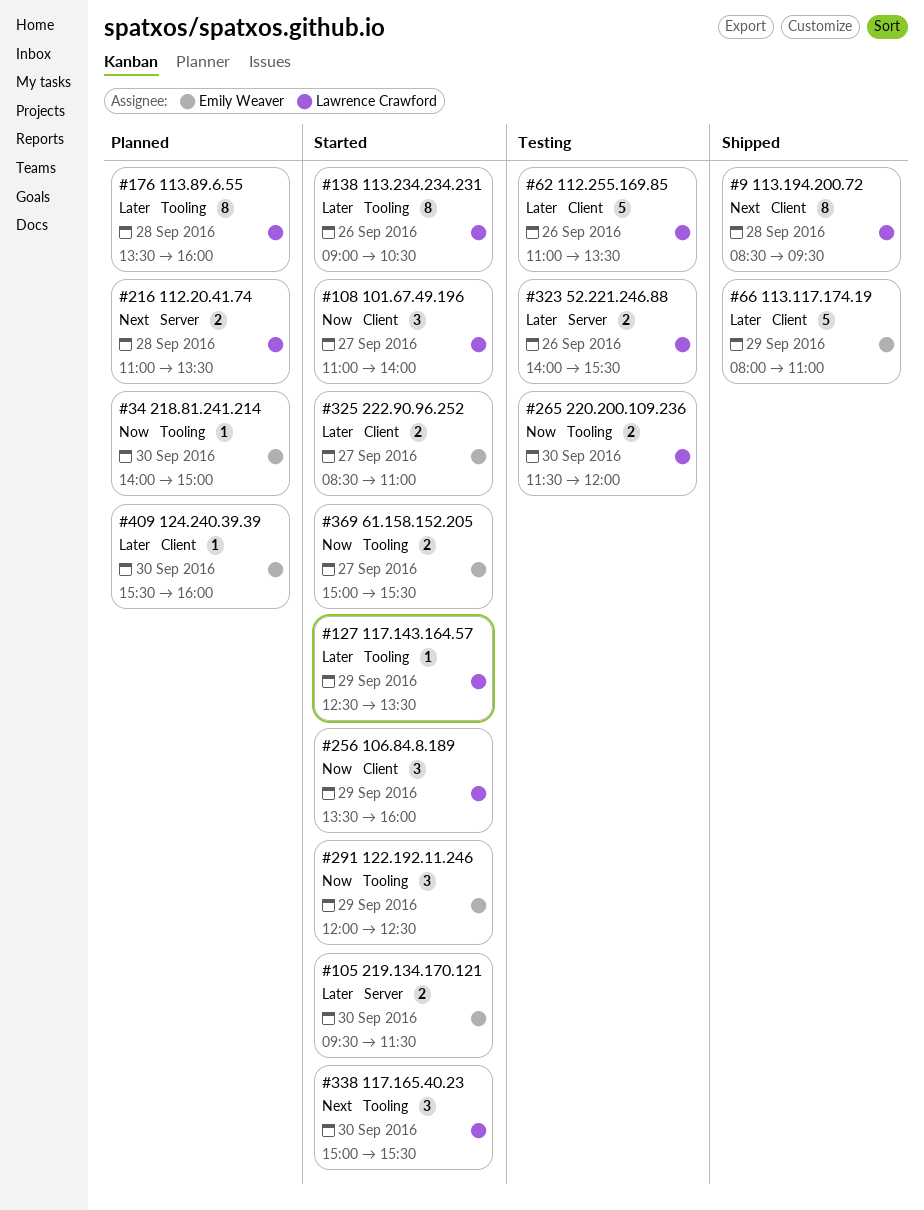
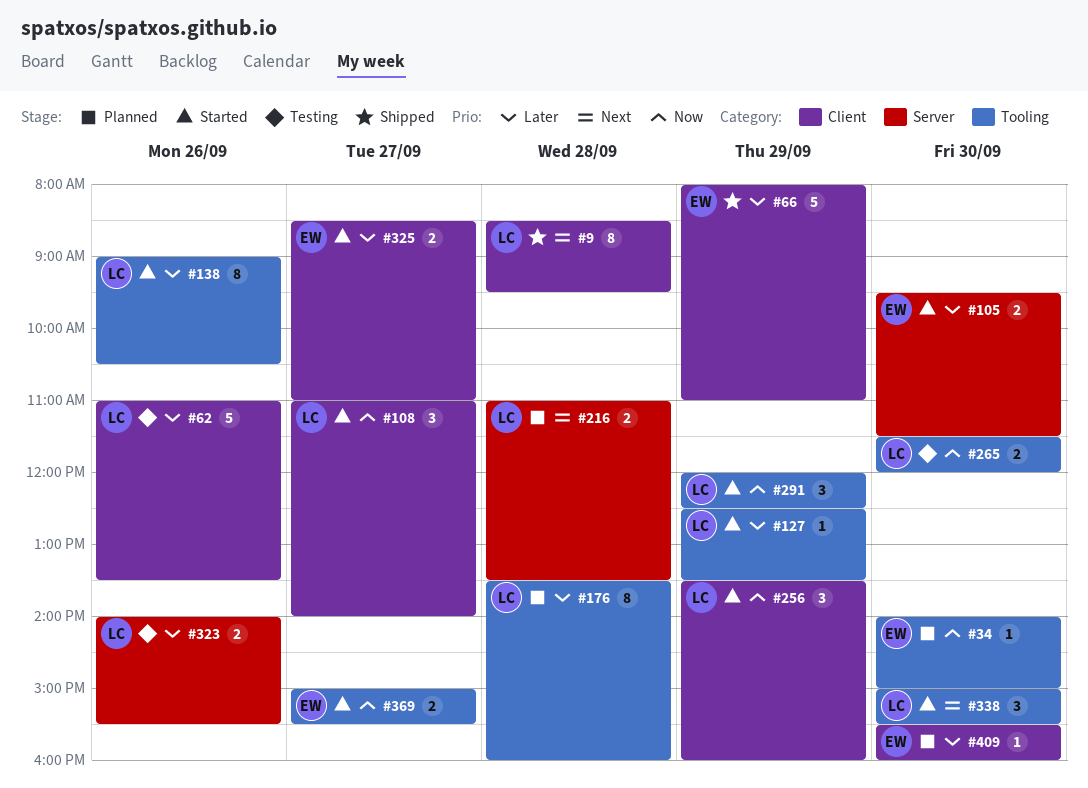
#291, owner: Emily Weaver -> Lawrence Crawford

